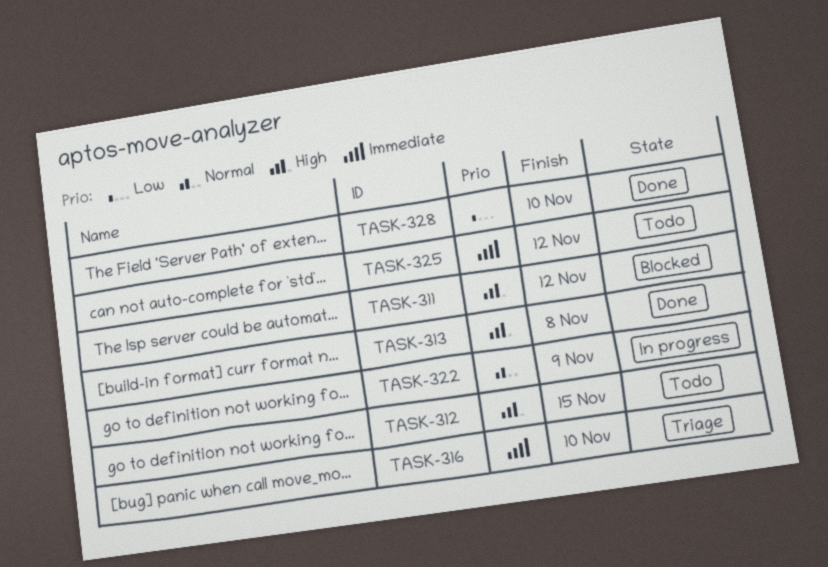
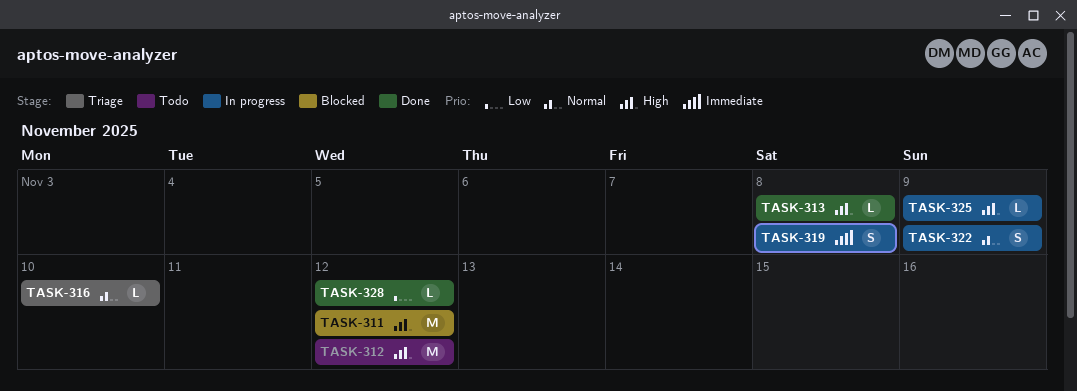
TASK-312, due: Nov 15 -> Nov 12
TASK-316, priority: Immediate -> Normal
TASK-319: none -> present
TASK-325, status: Todo -> In progress
TASK-325, priority: Immediate -> High
TASK-325, due: Nov 12 -> Nov 9
TASK-328, due: Nov 10 -> Nov 12

